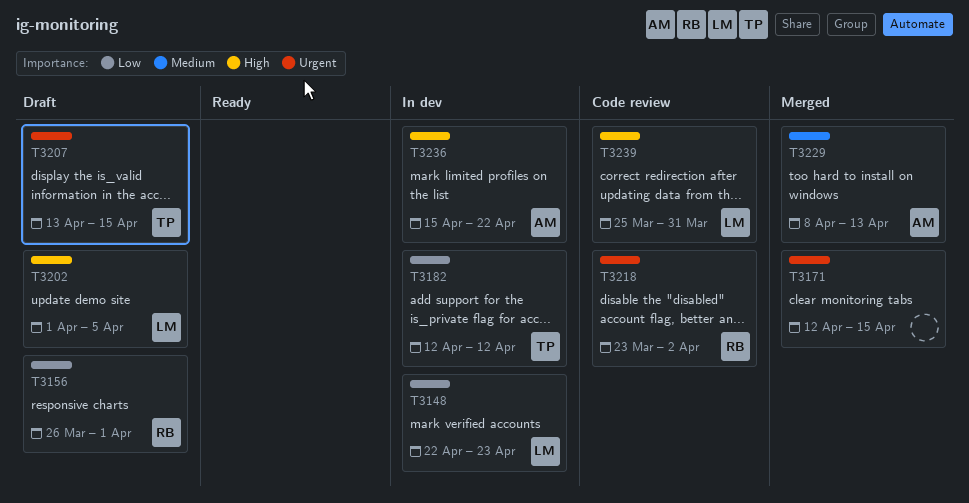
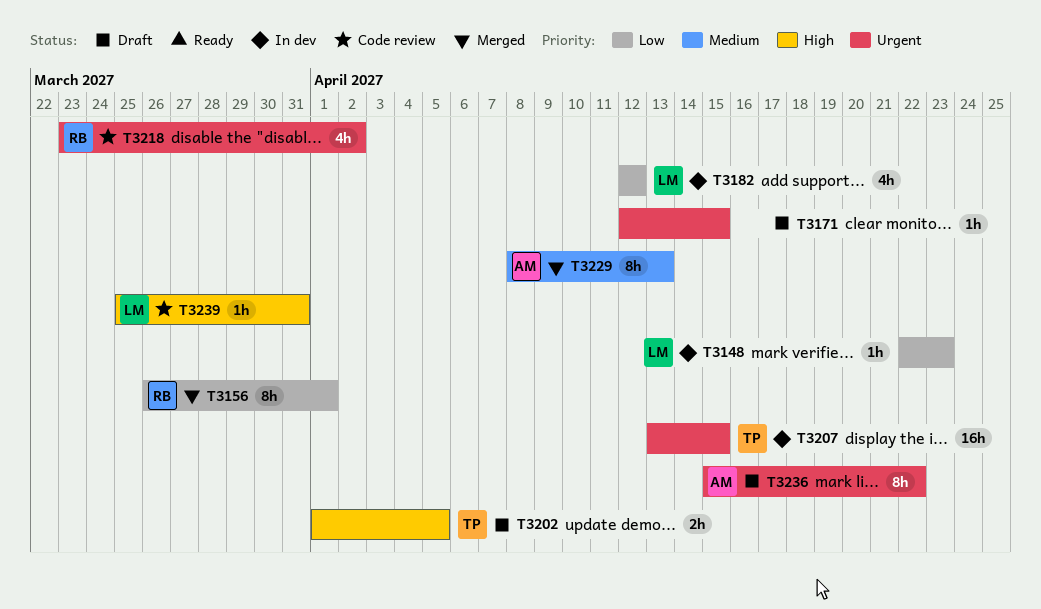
T3156, status: Draft -> Merged
T3171, status: Merged -> Draft
T3182, owner: TP -> LM
T3202, owner: LM -> TP
T3207, status: Draft -> In dev
T3236, status: In dev -> Draft
T3236, priority: High -> Urgent

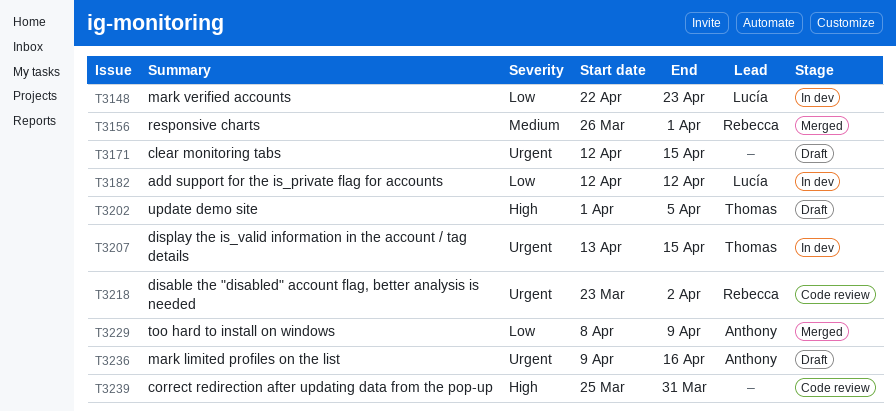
T3156, priority: Low -> Medium
T3229, priority: Medium -> Low
T3229, due: Apr 13 -> Apr 9
T3236, start: Apr 15 -> Apr 9
T3236, due: Apr 22 -> Apr 16
T3239, owner: Lucía -> none

